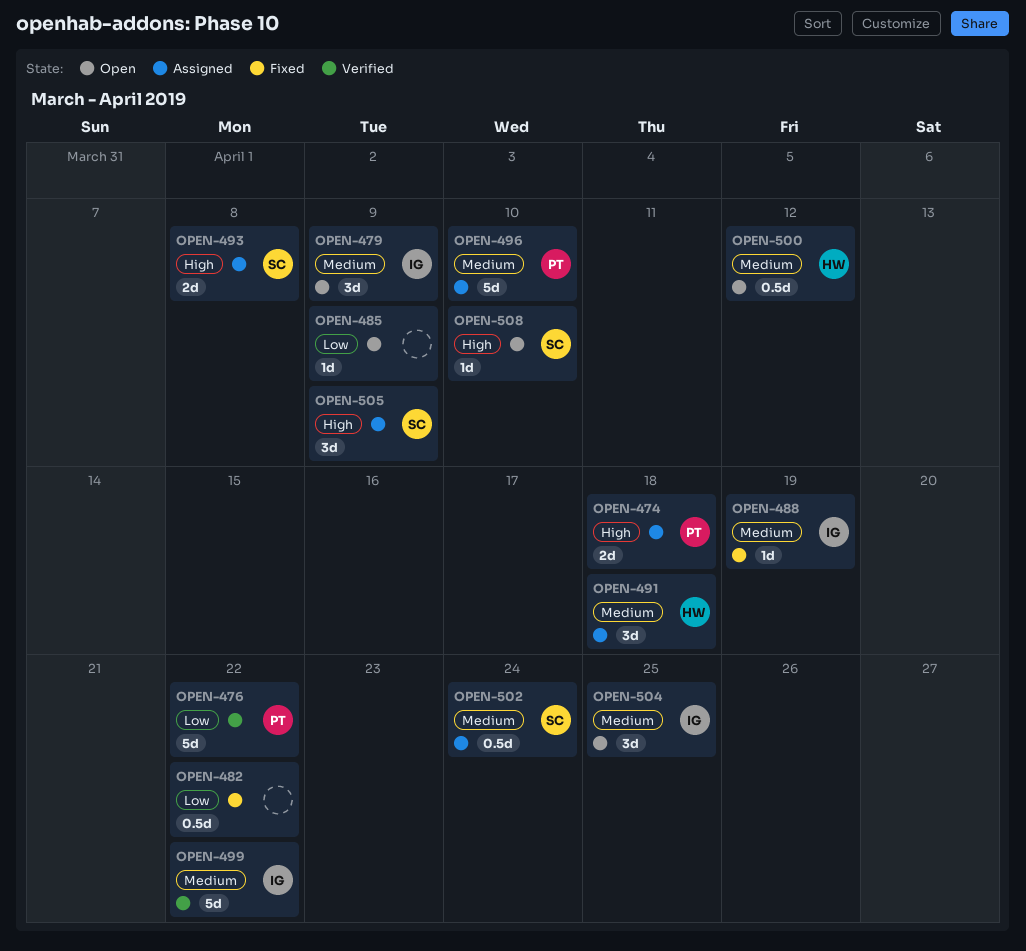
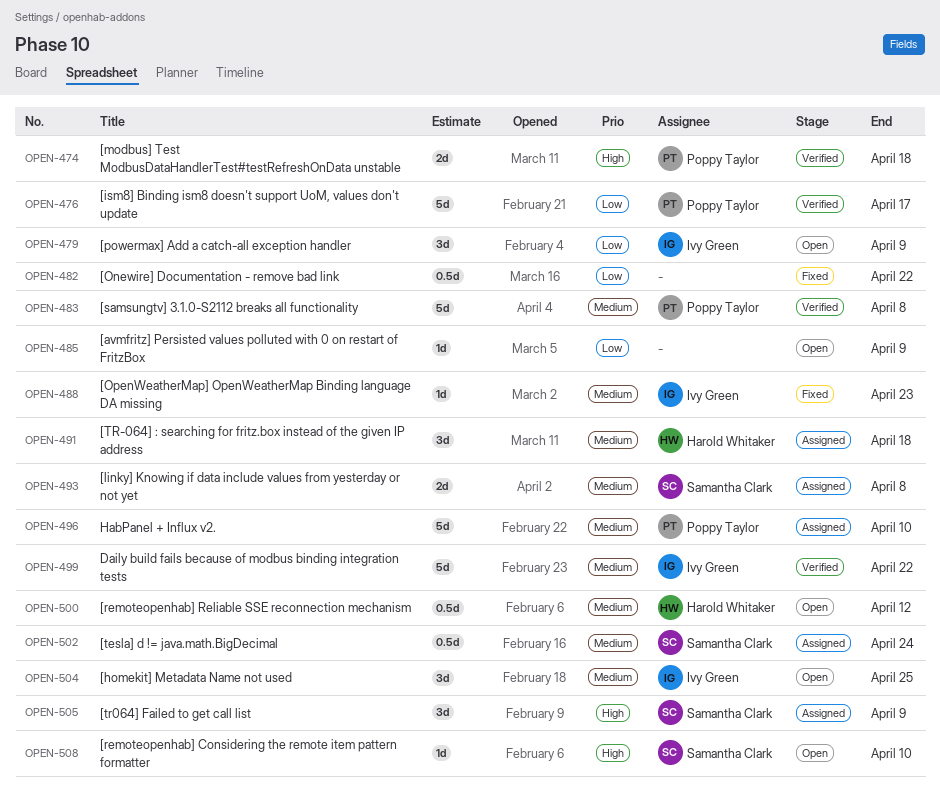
OPEN-474, status: Assigned -> Verified
OPEN-476, due: Apr 22 -> Apr 17
OPEN-479, priority: Medium -> Low
OPEN-483: none -> present
OPEN-488, due: Apr 19 -> Apr 23
OPEN-493, priority: High -> Medium

